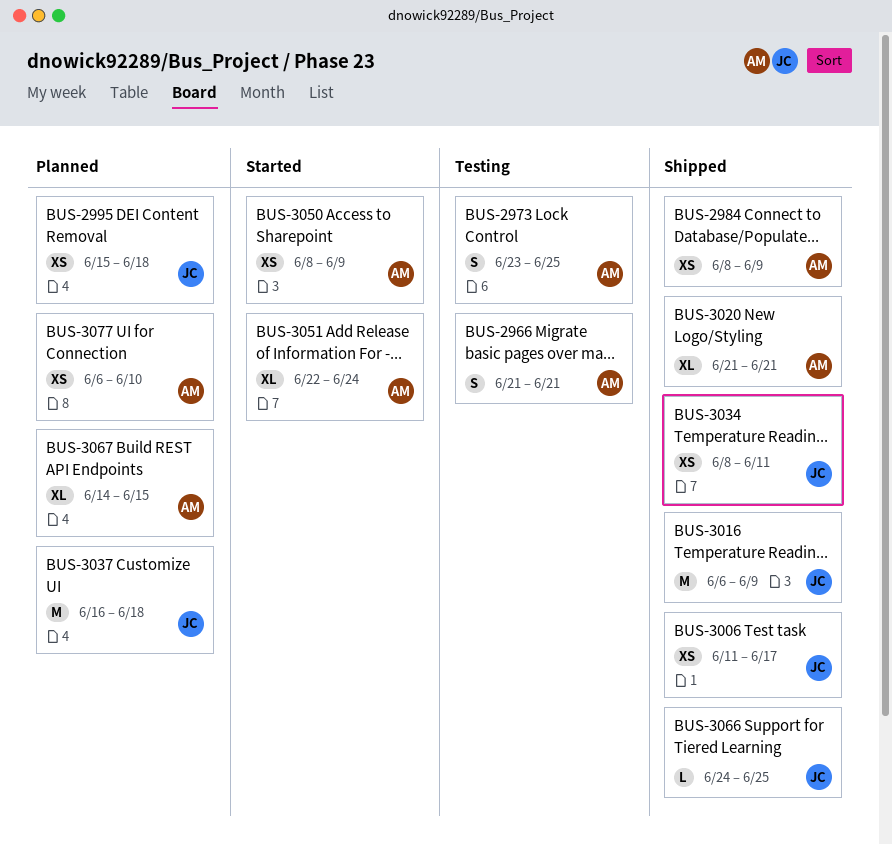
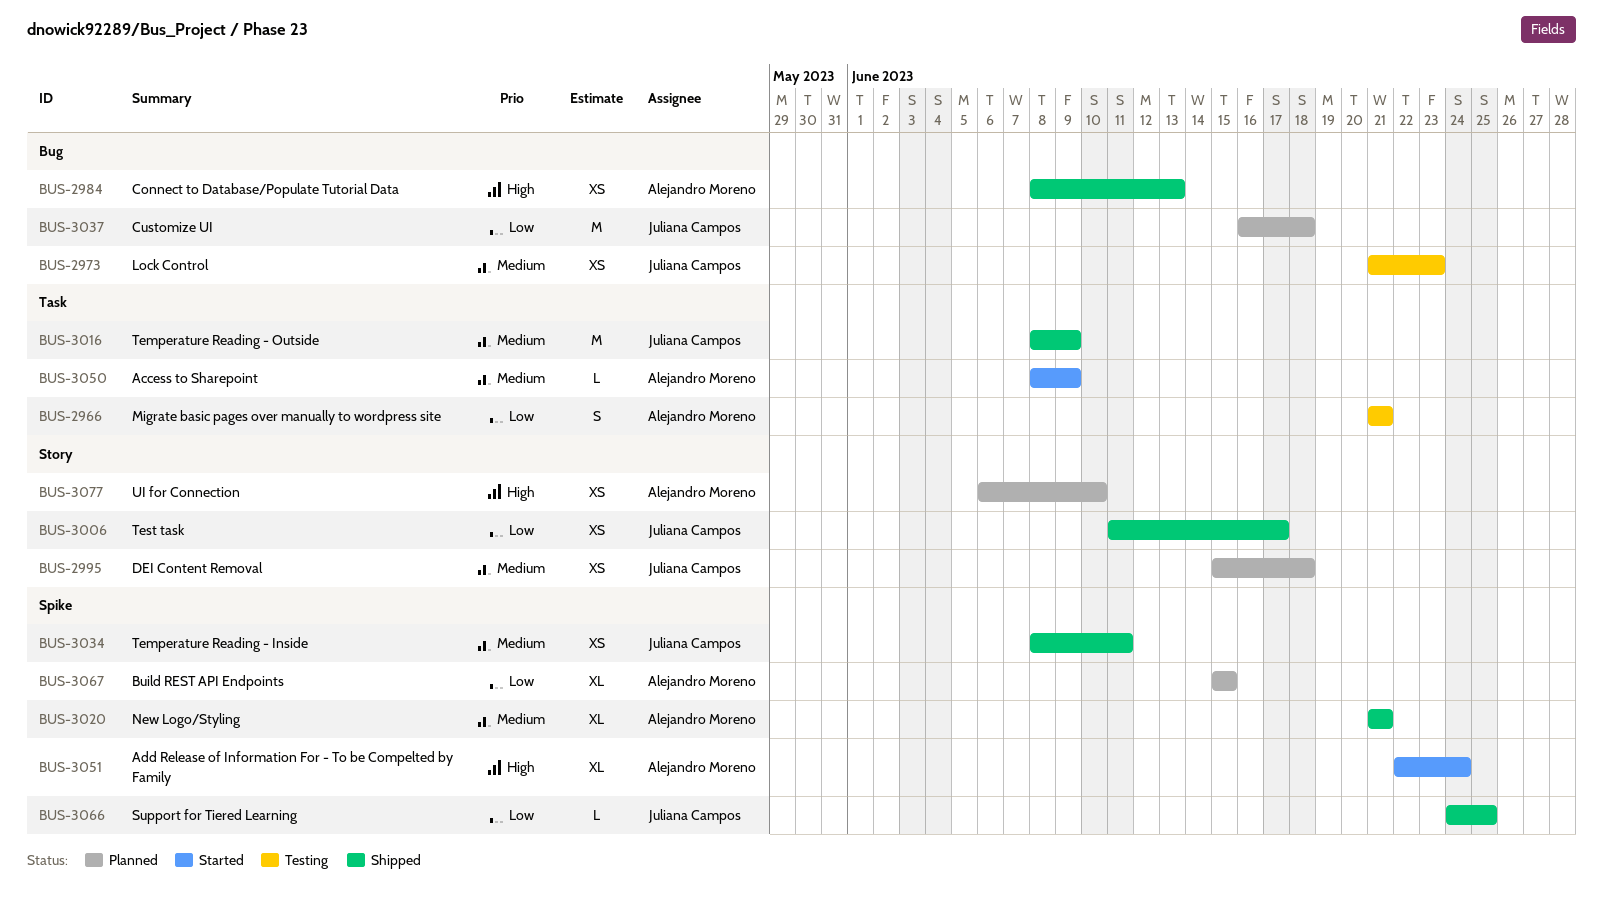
BUS-2973, owner: Alejandro Moreno -> Juliana Campos
BUS-2973, estimate: S -> XS
BUS-2973, start: Jun 23 -> Jun 21
BUS-2973, due: Jun 25 -> Jun 23
BUS-2984, due: Jun 9 -> Jun 13
BUS-3016, start: Jun 6 -> Jun 8
BUS-3050, estimate: XS -> L
BUS-3067, start: Jun 14 -> Jun 15

